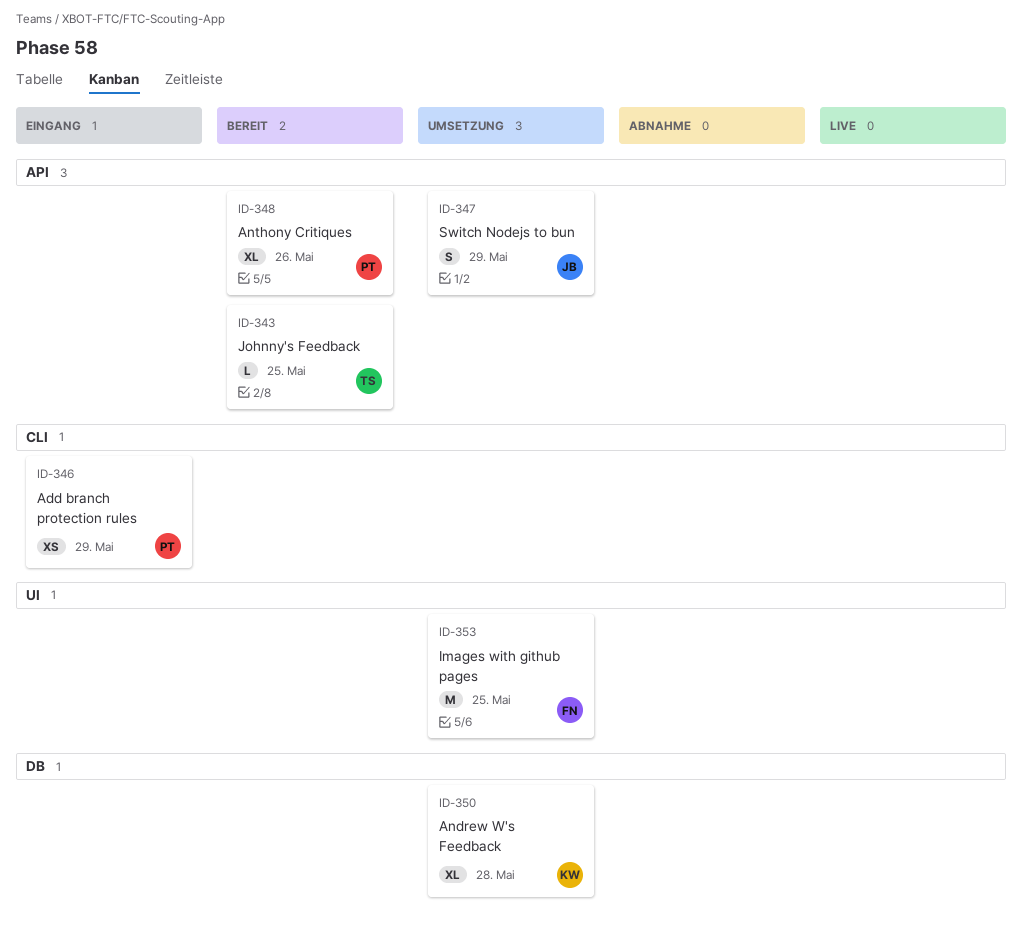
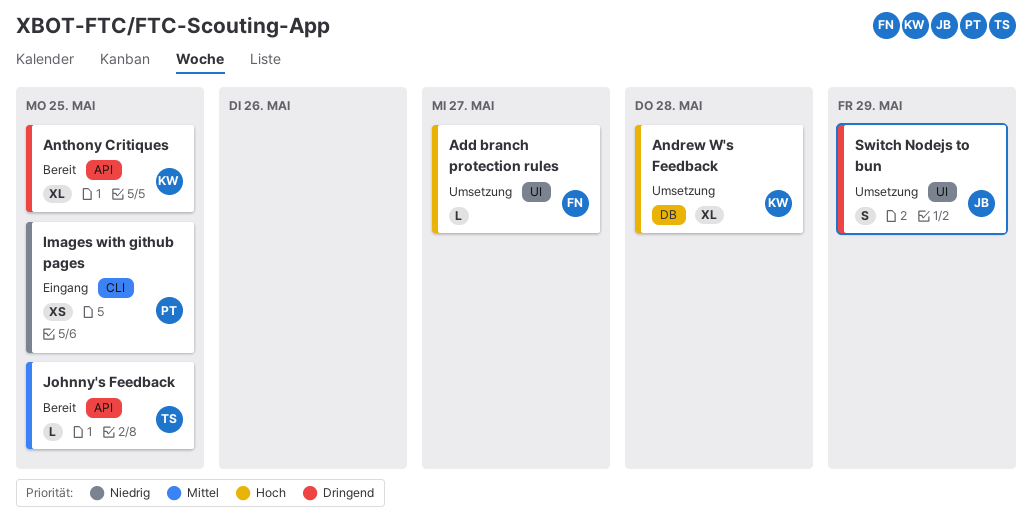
Add branch protection rules, status: Eingang -> Umsetzung
Add branch protection rules, owner: PT -> FN
Add branch protection rules, label: CLI -> UI
Add branch protection rules, estimate: XS -> L
Add branch protection rules, due: May 29 -> May 27
Anthony Critiques, owner: PT -> KW
Anthony Critiques, due: May 26 -> May 25
Images with github pages, status: Umsetzung -> Eingang
Images with github pages, owner: FN -> PT
Images with github pages, label: UI -> CLI
Images with github pages, estimate: M -> XS
Switch Nodejs to bun, label: API -> UI

